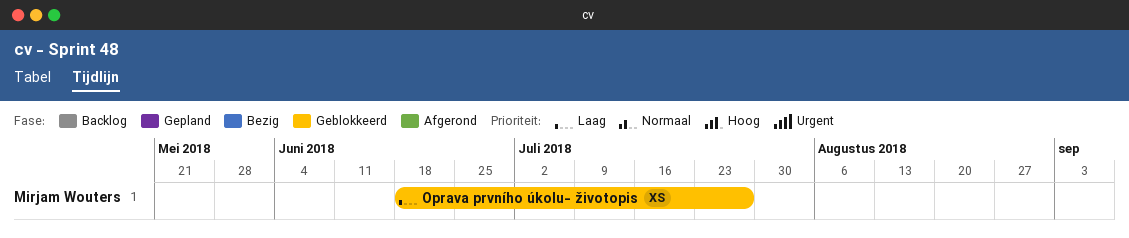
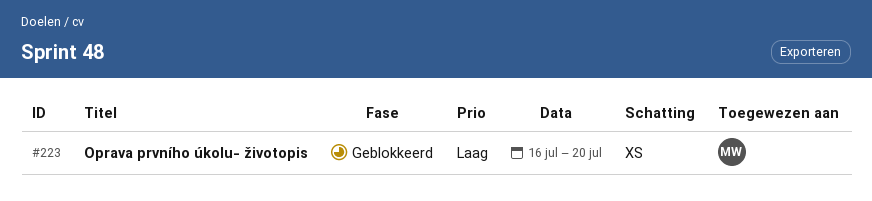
Oprava prvního úkolu- životopis, start: Jun 18 -> Jul 16
Oprava prvního úkolu- životopis, due: Jul 27 -> Jul 20

